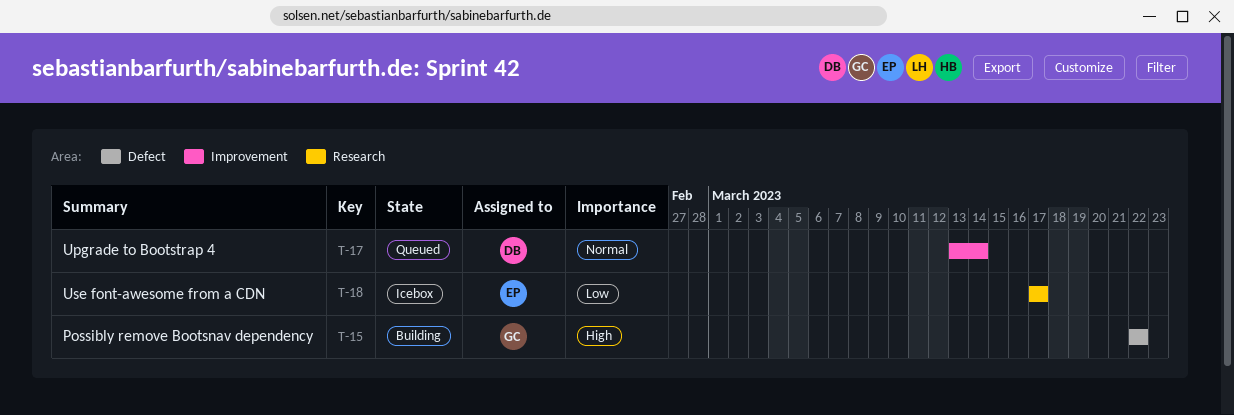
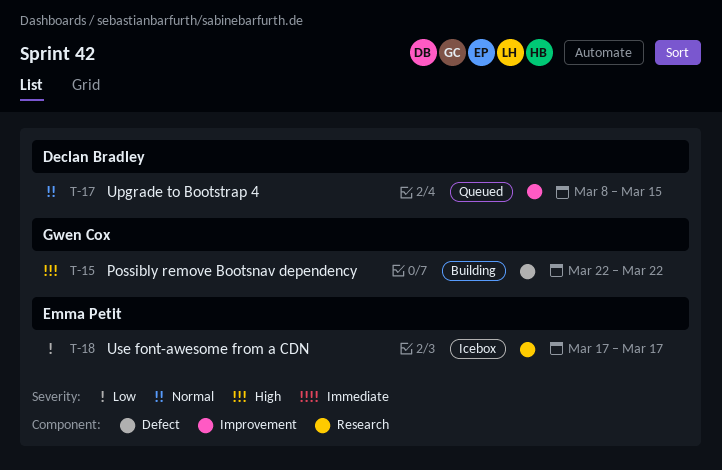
T-17, start: Mar 13 -> Mar 8
T-17, due: Mar 14 -> Mar 15

